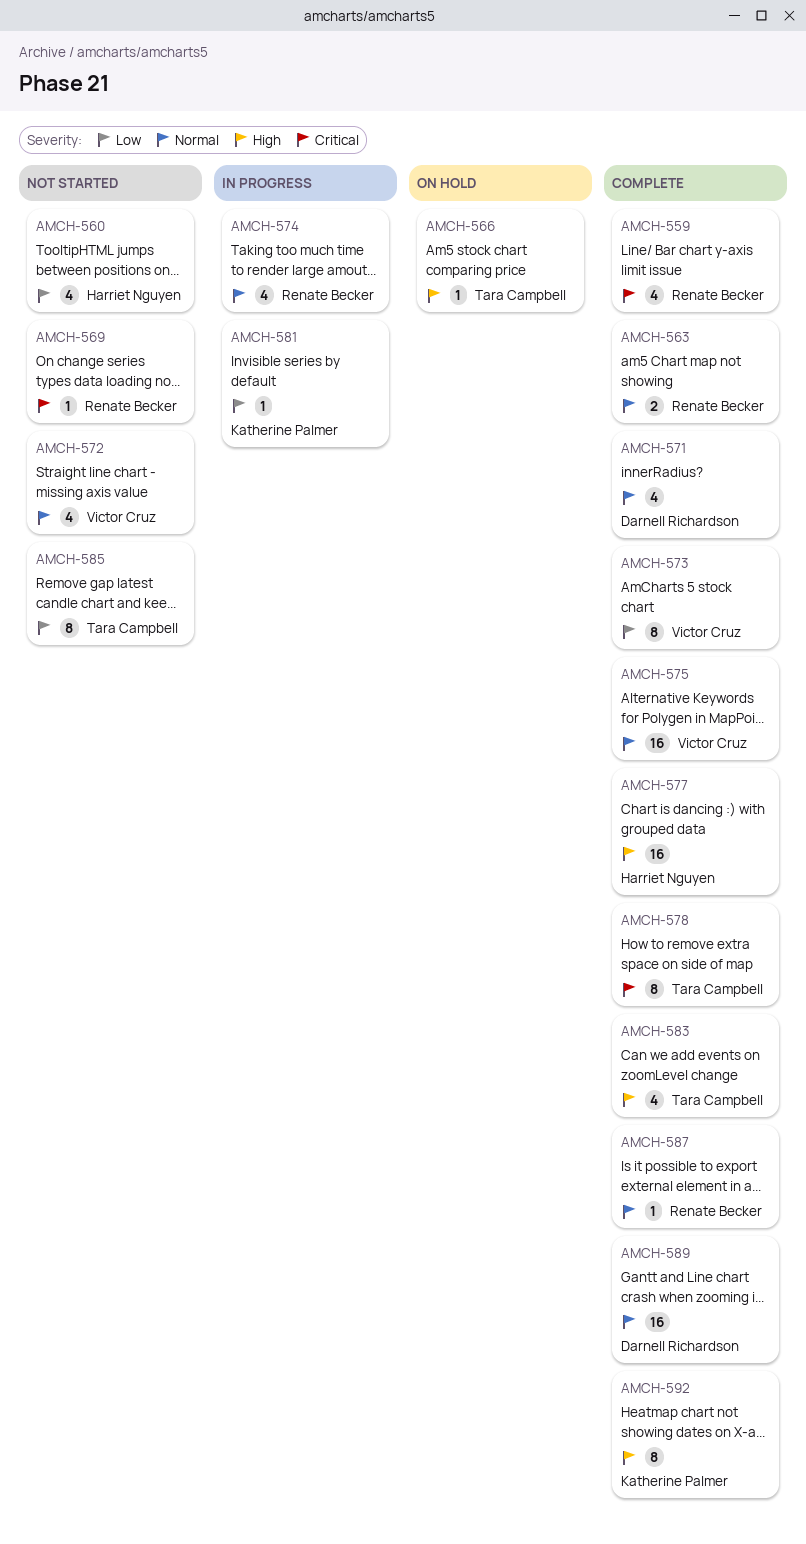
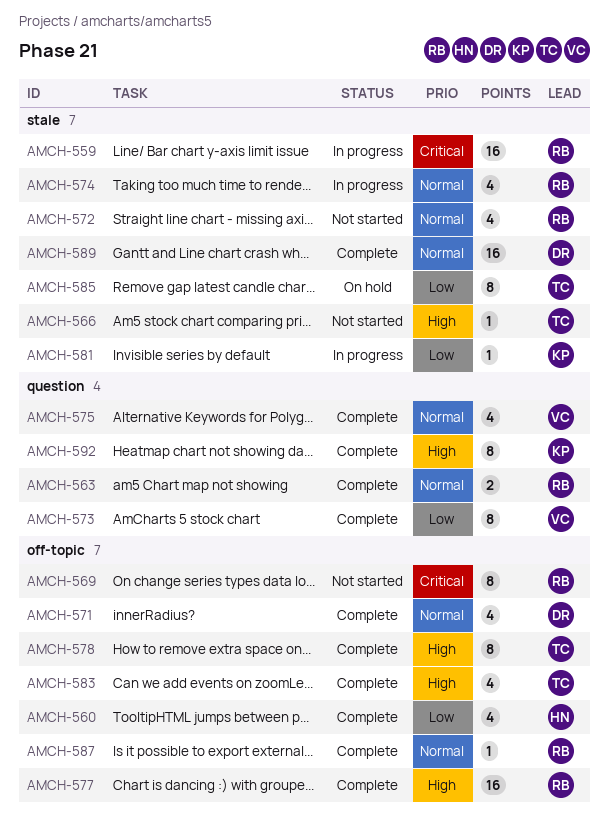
AMCH-559, status: Complete -> In progress
AMCH-559, estimate: 4 -> 16
AMCH-560, status: Not started -> Complete
AMCH-566, status: On hold -> Not started
AMCH-569, estimate: 1 -> 8
AMCH-572, owner: Victor Cruz -> Renate Becker
AMCH-575, estimate: 16 -> 4
AMCH-577, owner: Harriet Nguyen -> Renate Becker
AMCH-578, priority: Critical -> High
AMCH-585, status: Not started -> On hold

